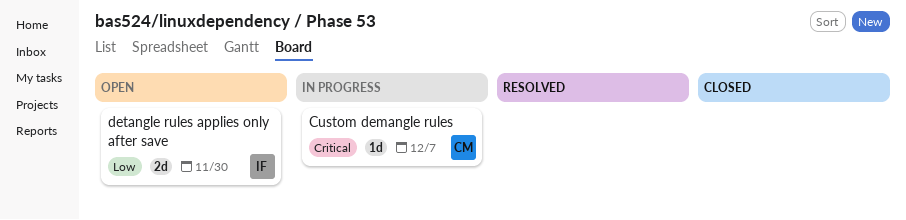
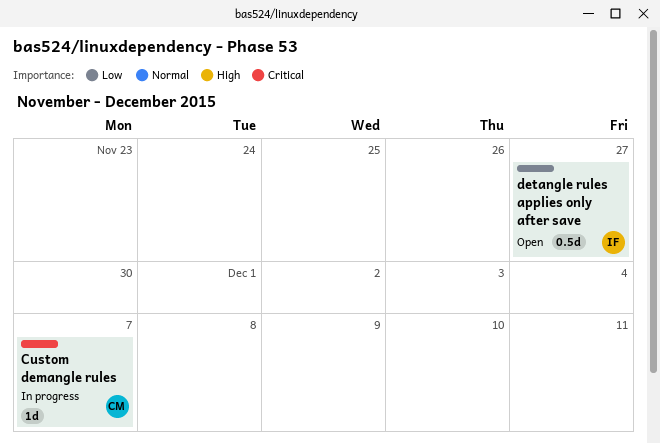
detangle rules applies only after save, estimate: 2d -> 0.5d
detangle rules applies only after save, due: Nov 30 -> Nov 27

